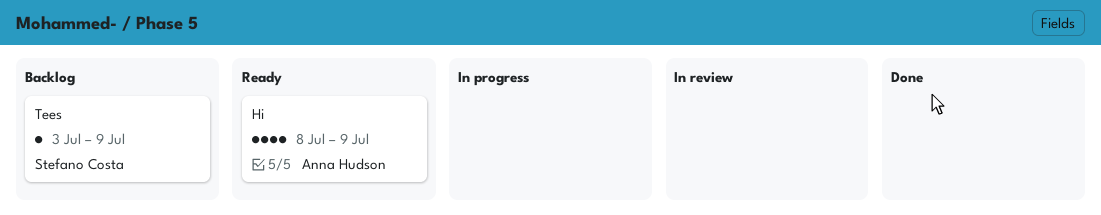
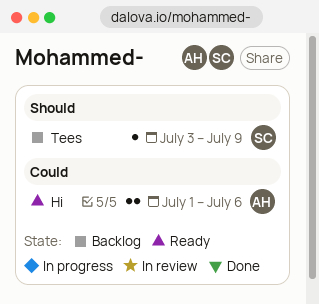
Hi, estimate: 4 -> 2
Hi, start: Jul 8 -> Jul 1
Hi, due: Jul 9 -> Jul 6

